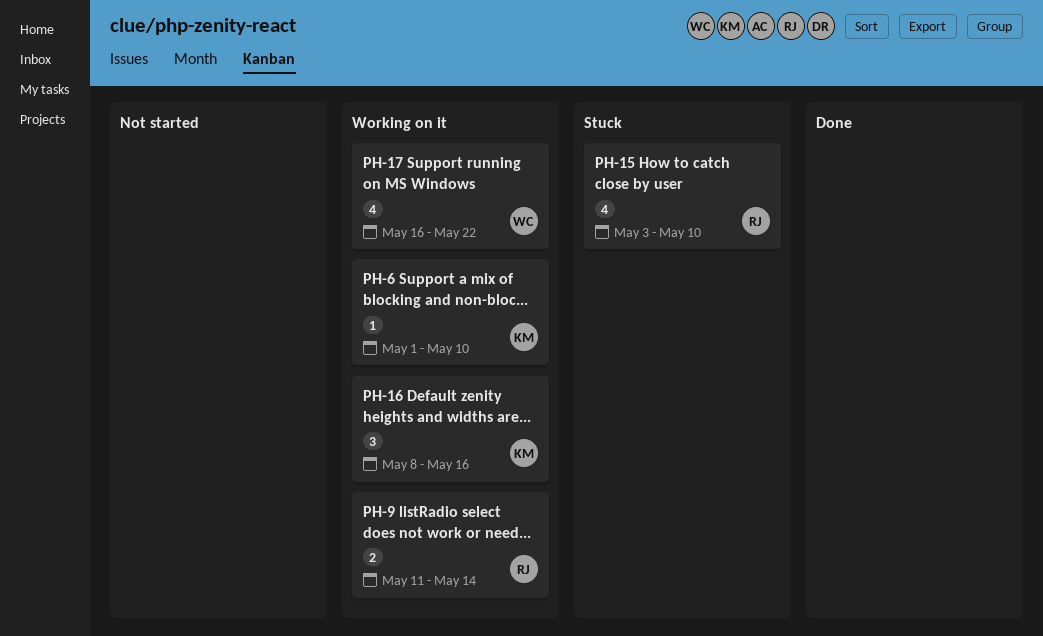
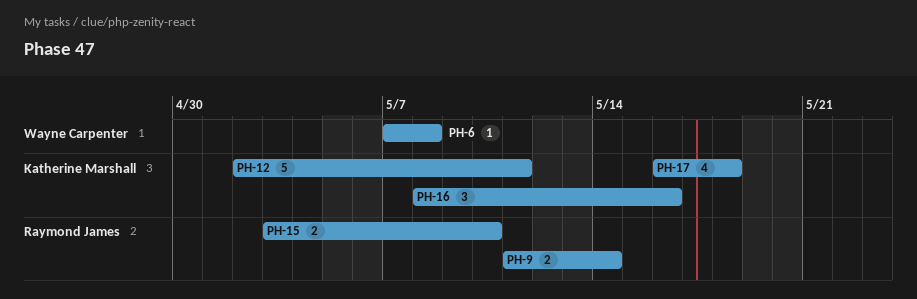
PH-6, owner: Katherine Marshall -> Wayne Carpenter
PH-6, start: May 1 -> May 7
PH-6, due: May 10 -> May 8
PH-12: none -> present
PH-15, estimate: 4 -> 2
PH-17, owner: Wayne Carpenter -> Katherine Marshall
PH-17, due: May 22 -> May 18

